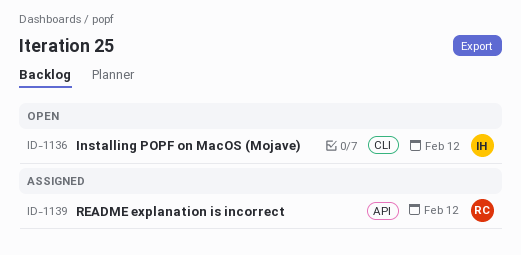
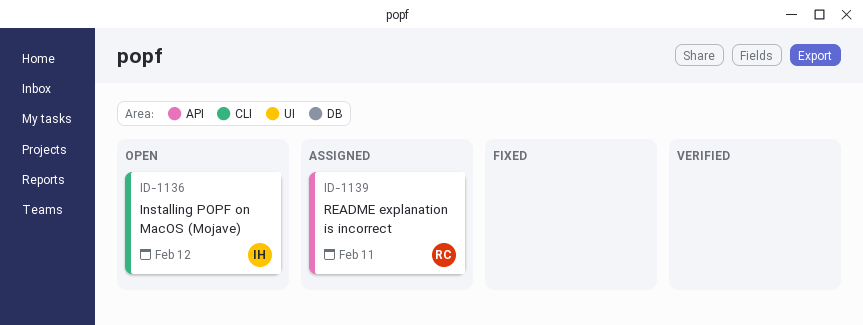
ID-1139, due: Feb 12 -> Feb 11

